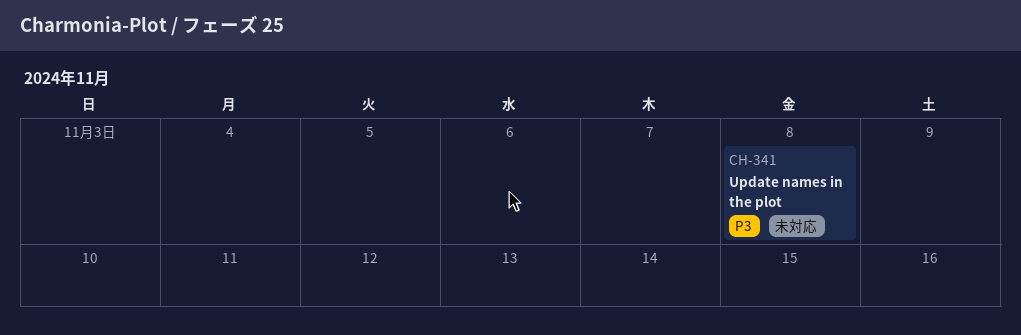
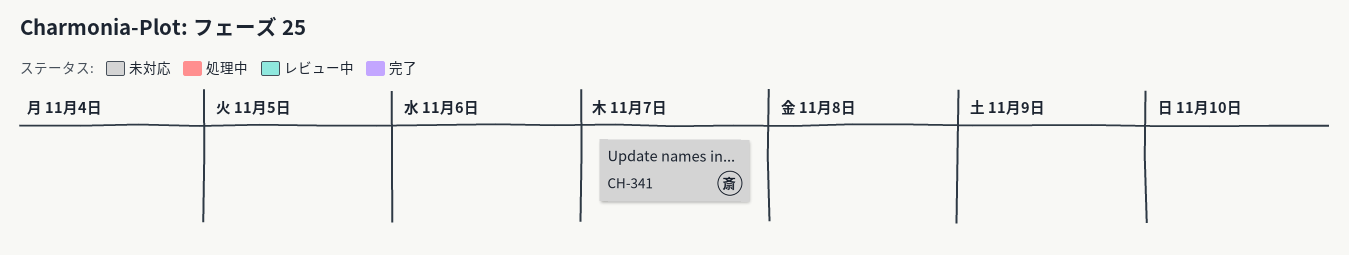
CH-341, due: Nov 8 -> Nov 7

